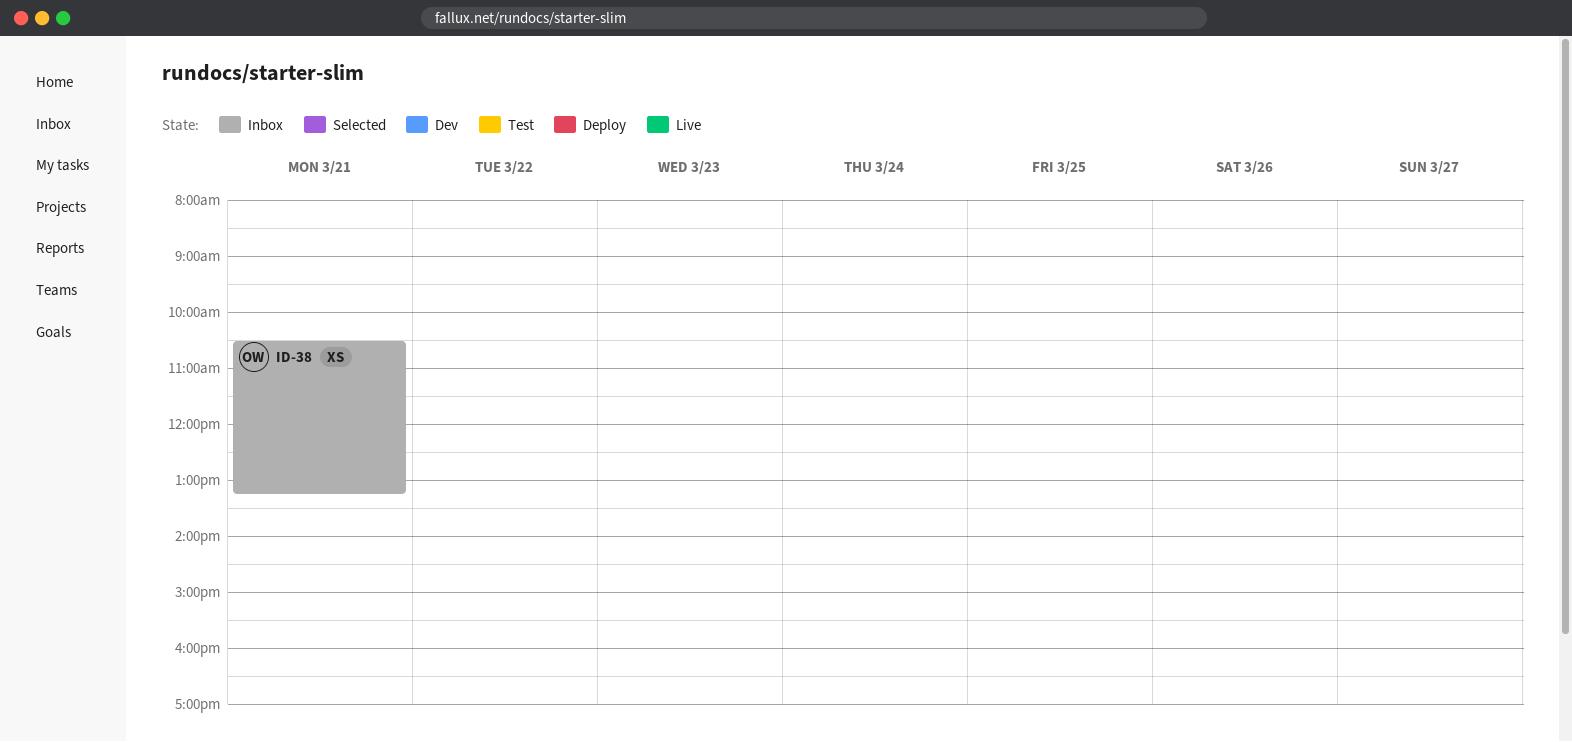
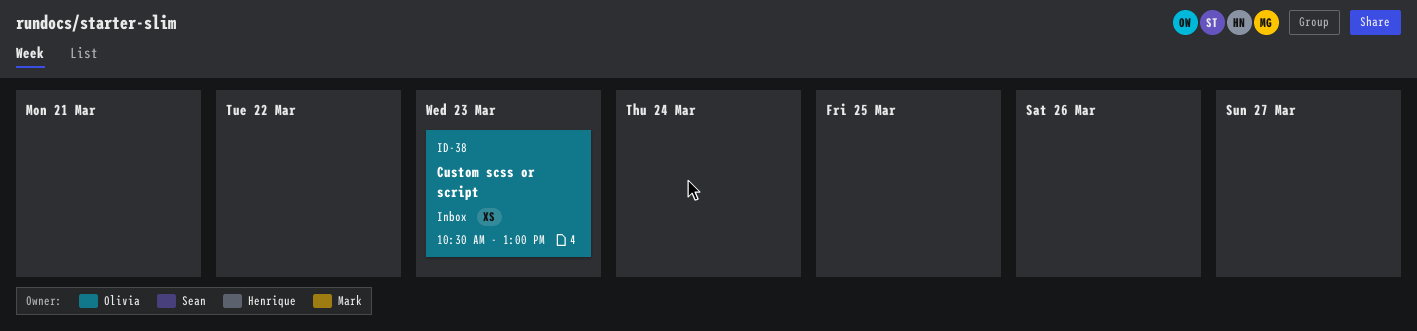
ID-38, day: Mar 21 -> Mar 23
ID-38, ends: 13:15 -> 13:00

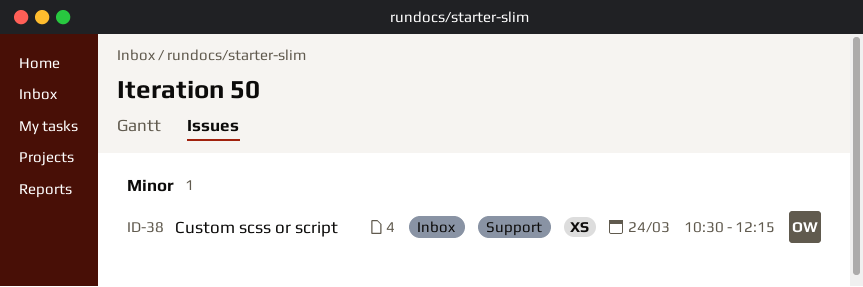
ID-38, day: Mar 23 -> Mar 24
ID-38, ends: 13:00 -> 12:15

